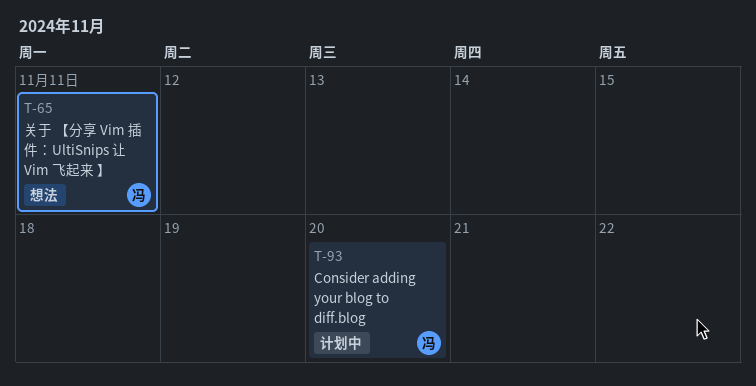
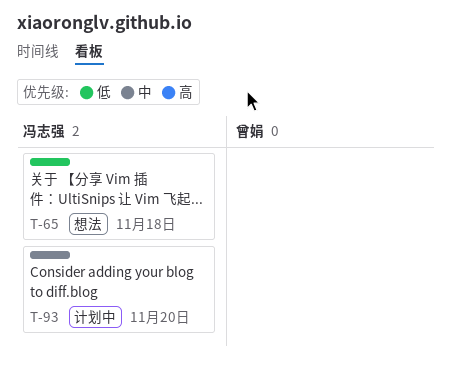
T-65, due: Nov 11 -> Nov 18

